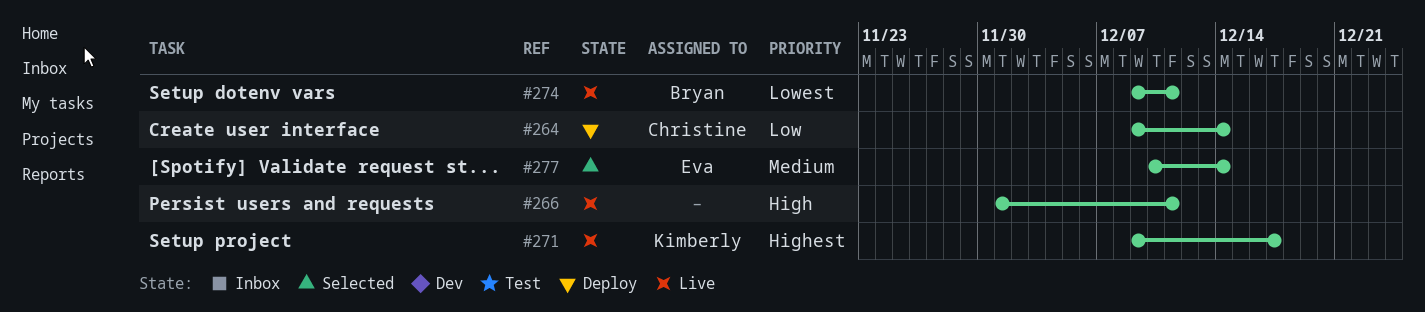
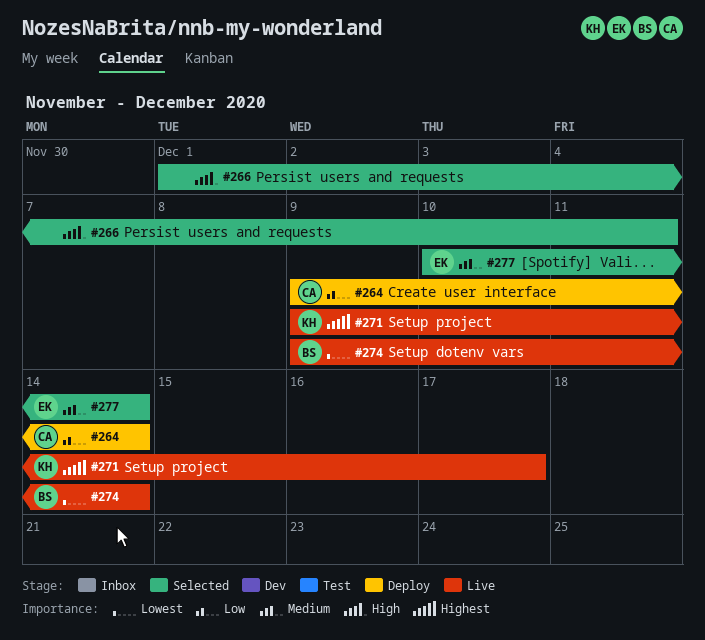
#266, status: Live -> Selected
#274, due: Dec 11 -> Dec 14

